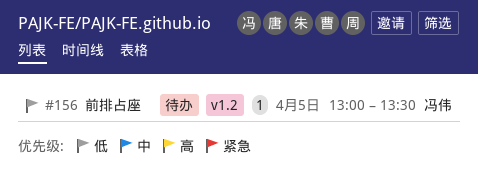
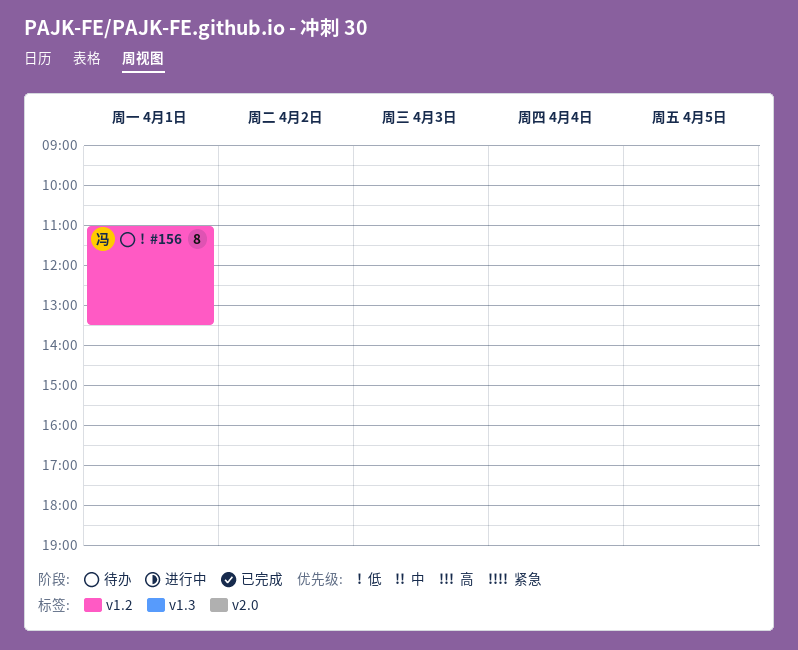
#156, estimate: 1 -> 8
#156, day: Apr 5 -> Apr 1
#156, begins: 13:00 -> 11:00

